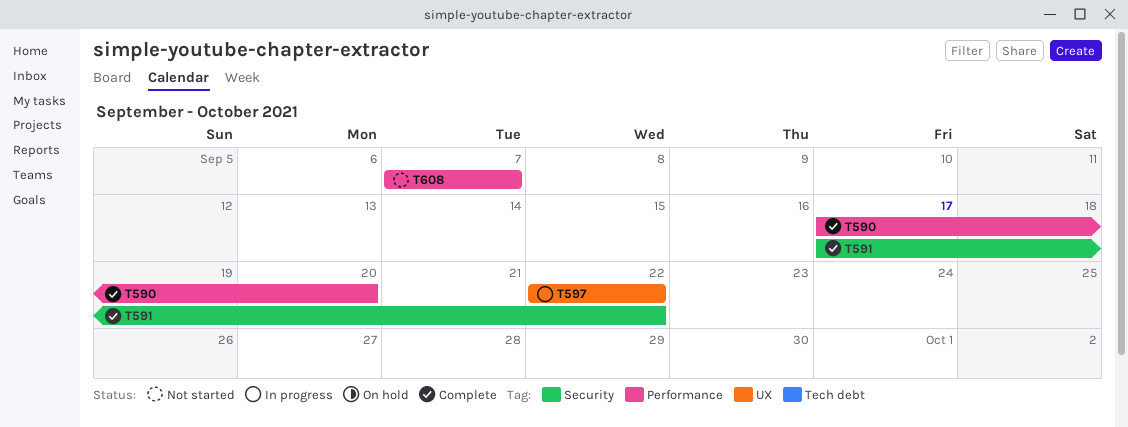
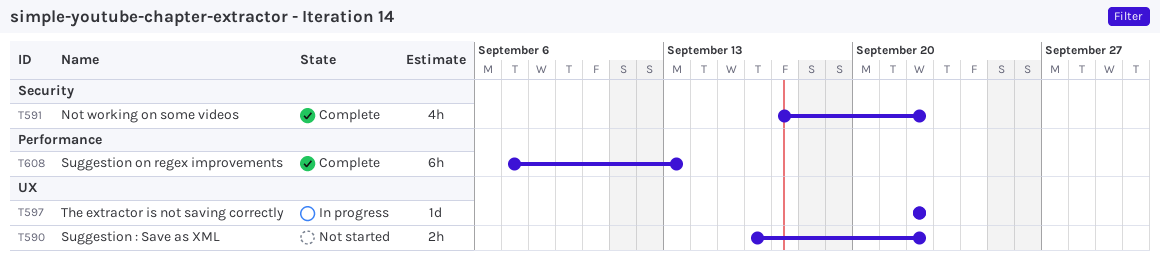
T590, status: Complete -> Not started
T590, label: Performance -> UX
T590, start: Sep 17 -> Sep 16
T590, due: Sep 20 -> Sep 22
T608, status: Not started -> Complete
T608, due: Sep 7 -> Sep 13

